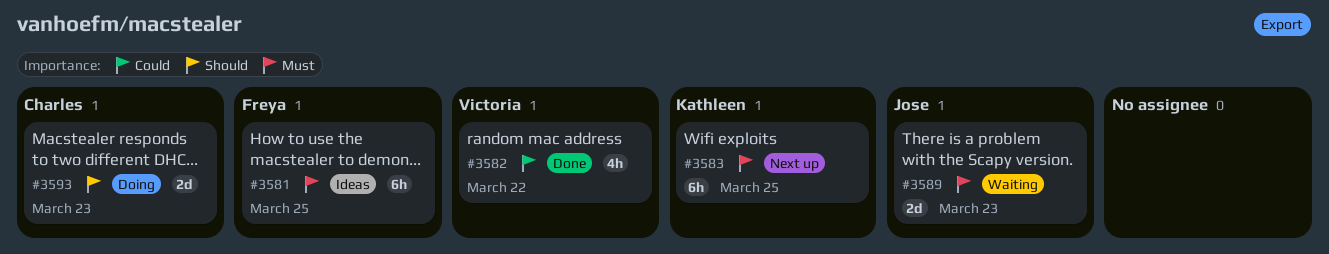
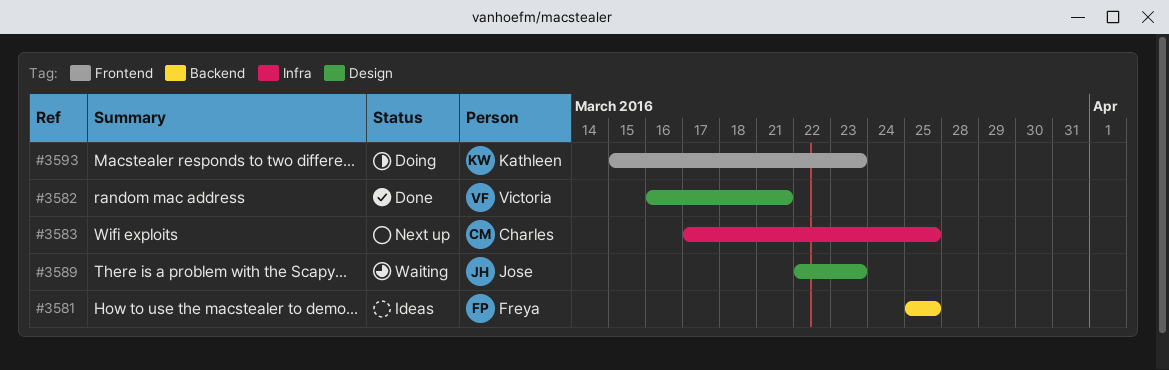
#3582, due: Mar 22 -> Mar 21
#3583, owner: Kathleen -> Charles
#3593, owner: Charles -> Kathleen

